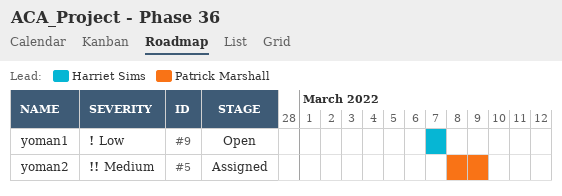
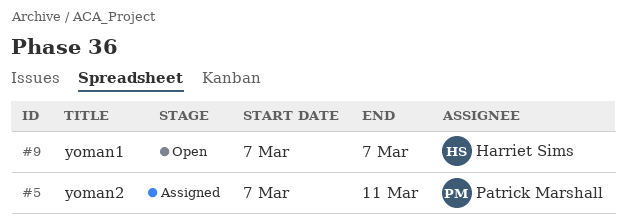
#5, start: Mar 8 -> Mar 7
#5, due: Mar 9 -> Mar 11

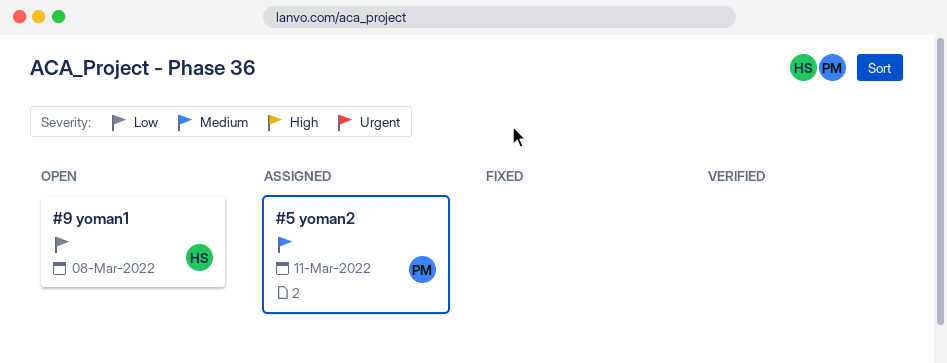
#9, due: Mar 7 -> Mar 8

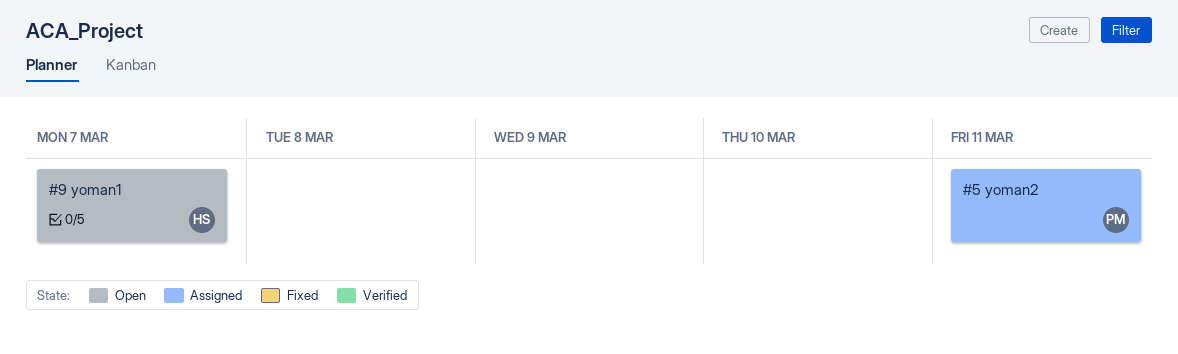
#9, due: Mar 8 -> Mar 7

